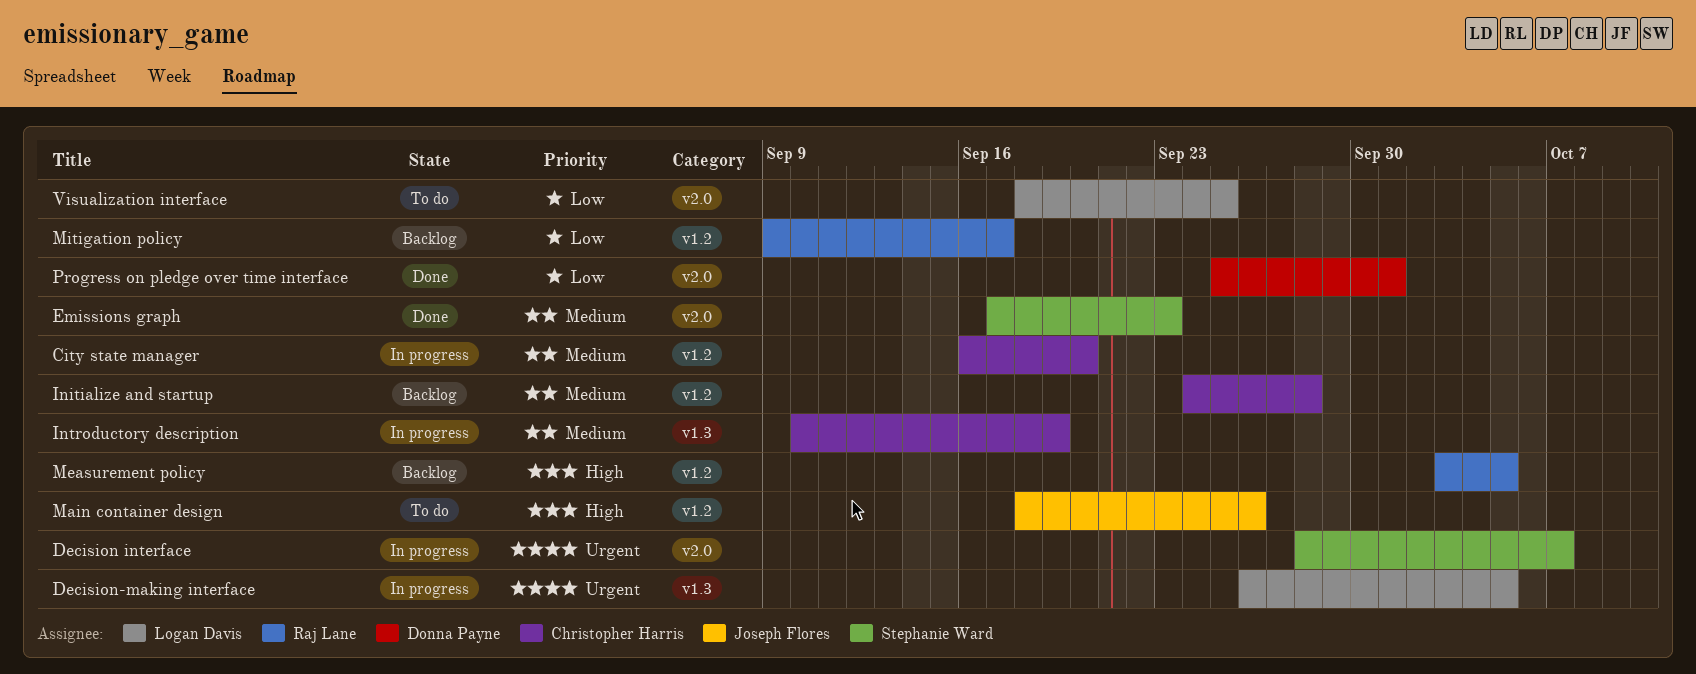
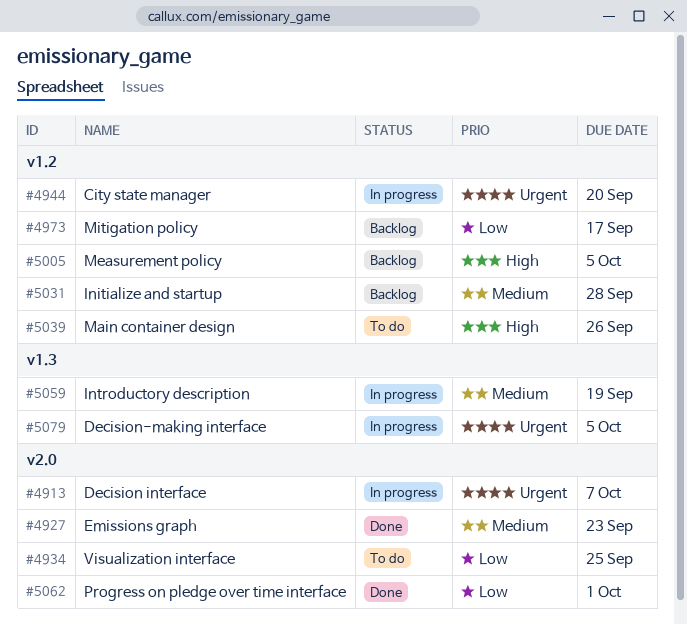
City state manager, priority: Medium -> Urgent

